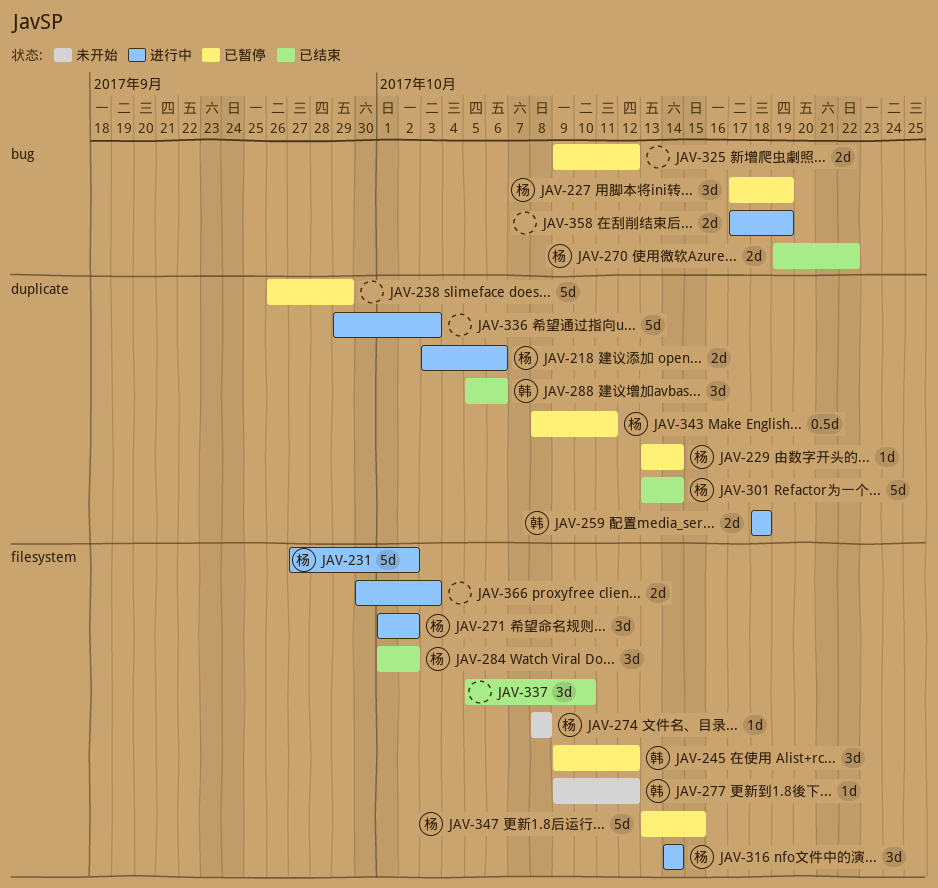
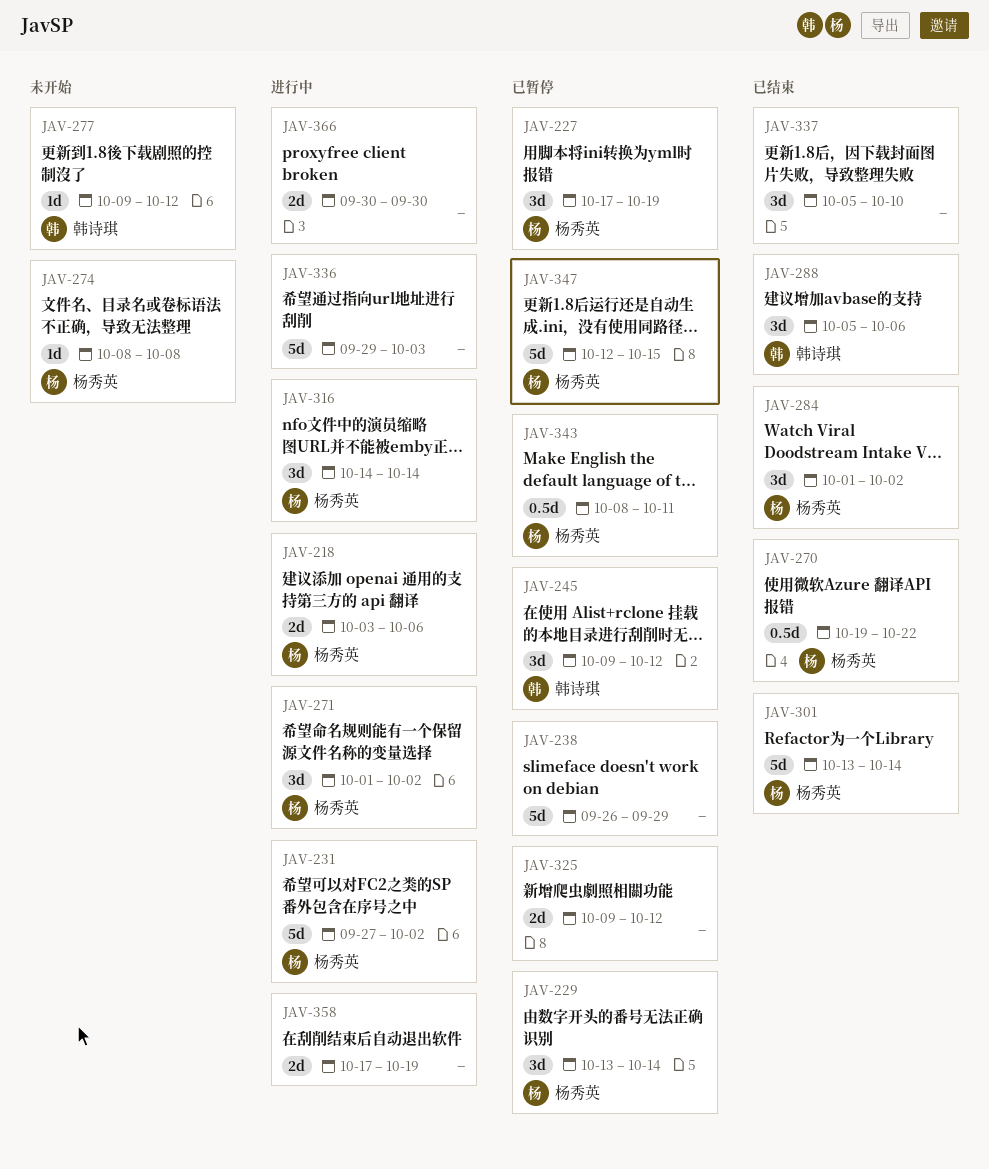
JAV-229, estimate: 1d -> 3d
JAV-259: present -> none
JAV-270, estimate: 2d -> 0.5d
JAV-347, start: Oct 13 -> Oct 12
JAV-366, due: Oct 3 -> Sep 30

